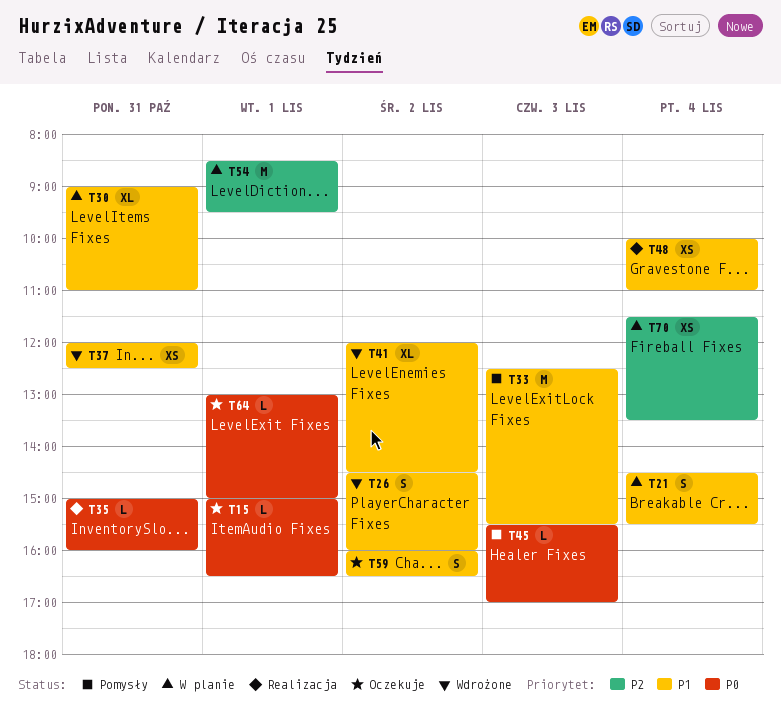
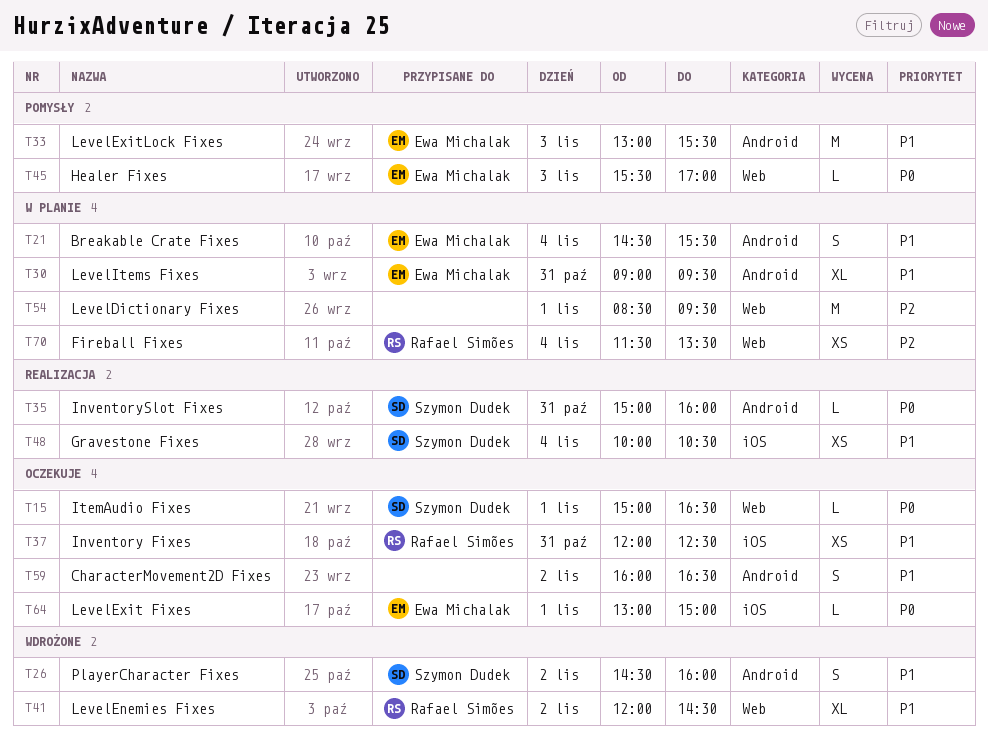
T30, ends: 11:00 -> 09:30
T33, begins: 12:30 -> 13:00
T37, status: Wdrożone -> Oczekuje
T48, ends: 11:00 -> 10:30

